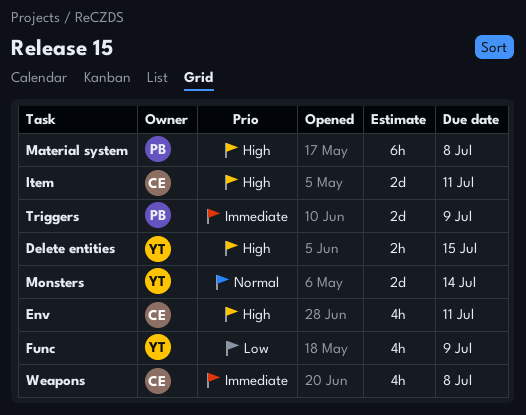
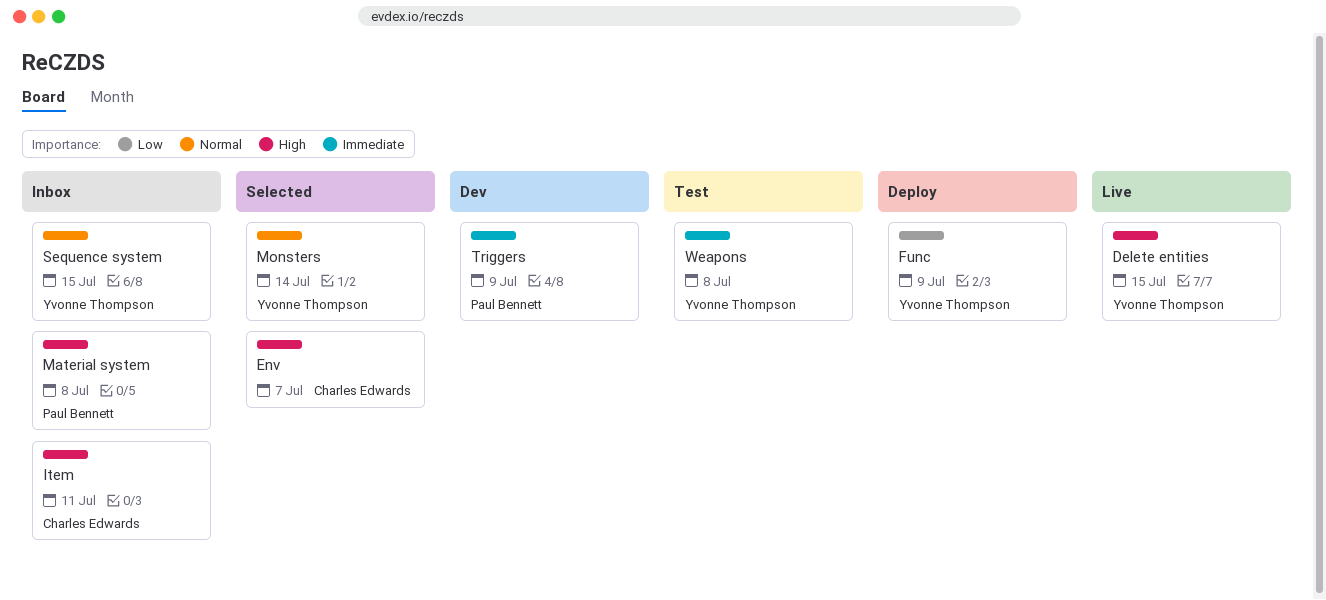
Env, due: Jul 11 -> Jul 7
Sequence system: none -> present
Weapons, owner: Charles Edwards -> Yvonne Thompson

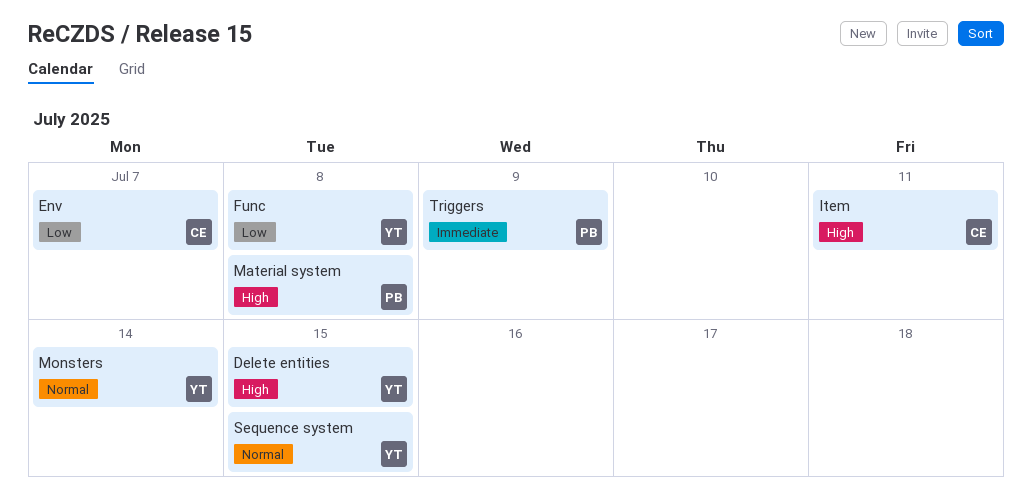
Env, priority: High -> Low
Func, due: Jul 9 -> Jul 8
Weapons: present -> none

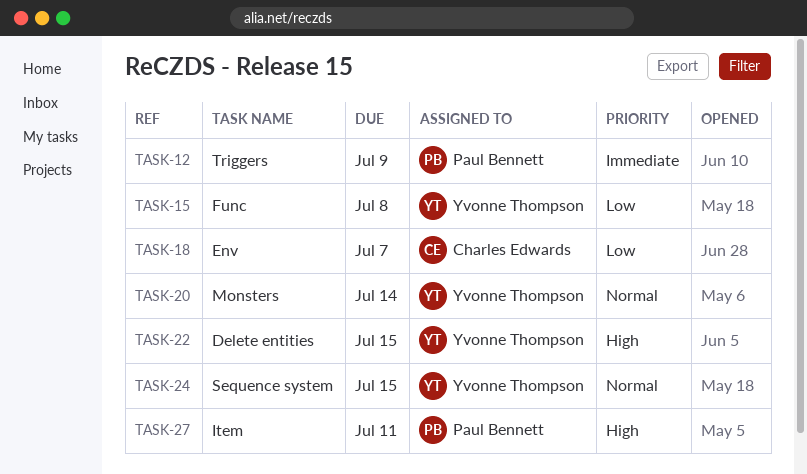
Item, owner: Charles Edwards -> Paul Bennett
Material system: present -> none

